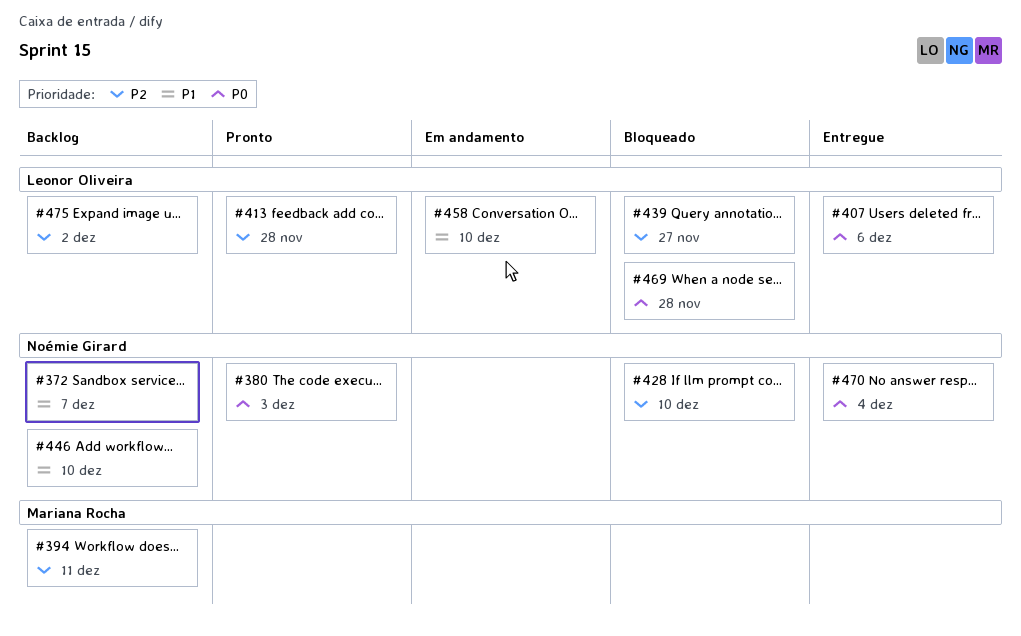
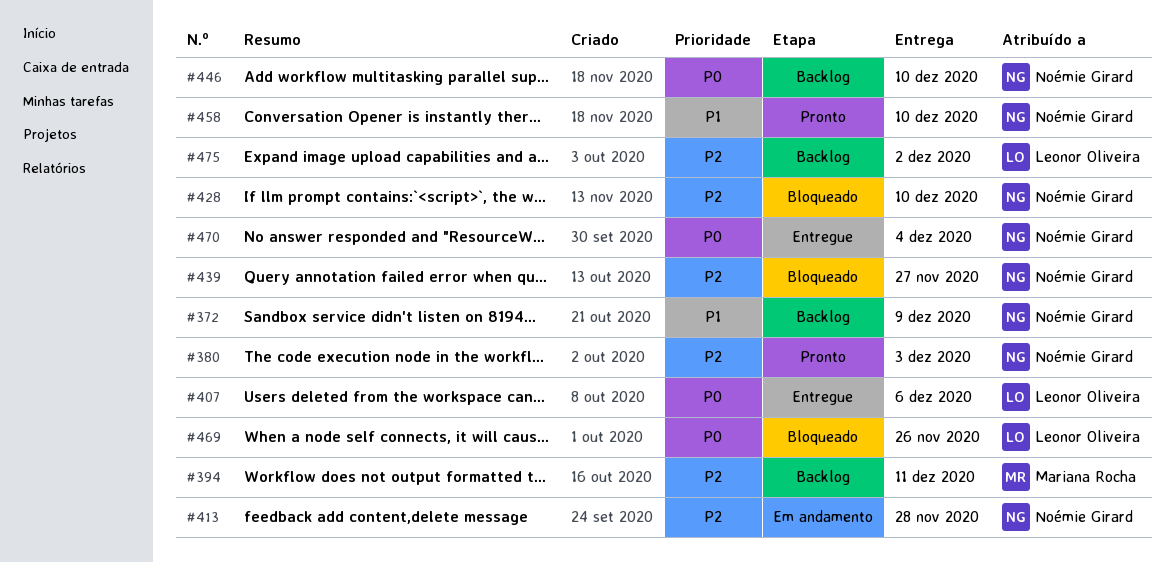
#372, due: Dec 7 -> Dec 9
#380, priority: P0 -> P2
#413, status: Pronto -> Em andamento
#413, owner: Leonor Oliveira -> Noémie Girard
#439, owner: Leonor Oliveira -> Noémie Girard
#446, priority: P1 -> P0
#458, status: Em andamento -> Pronto
#458, owner: Leonor Oliveira -> Noémie Girard
#469, due: Nov 28 -> Nov 26

